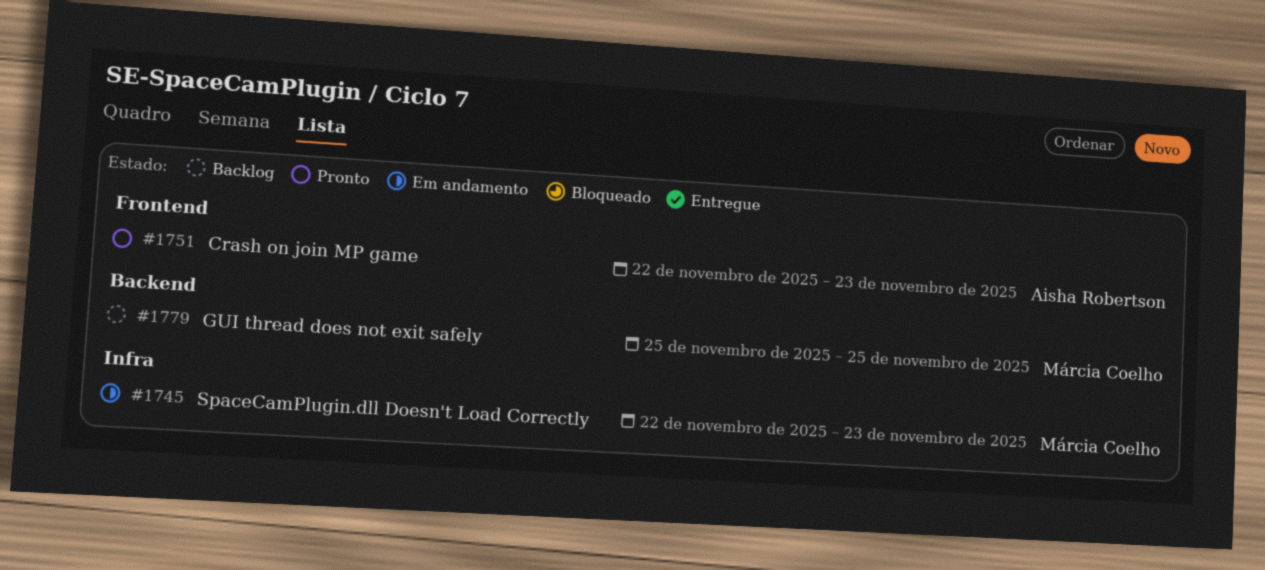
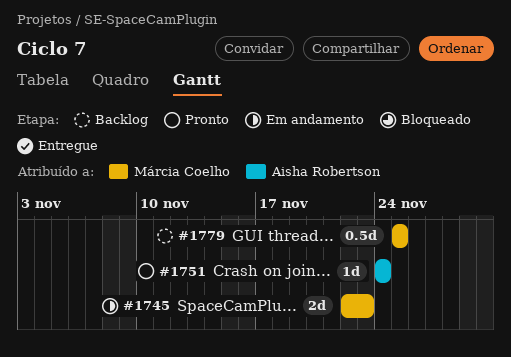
#1751, start: Nov 22 -> Nov 24
#1751, due: Nov 23 -> Nov 24

